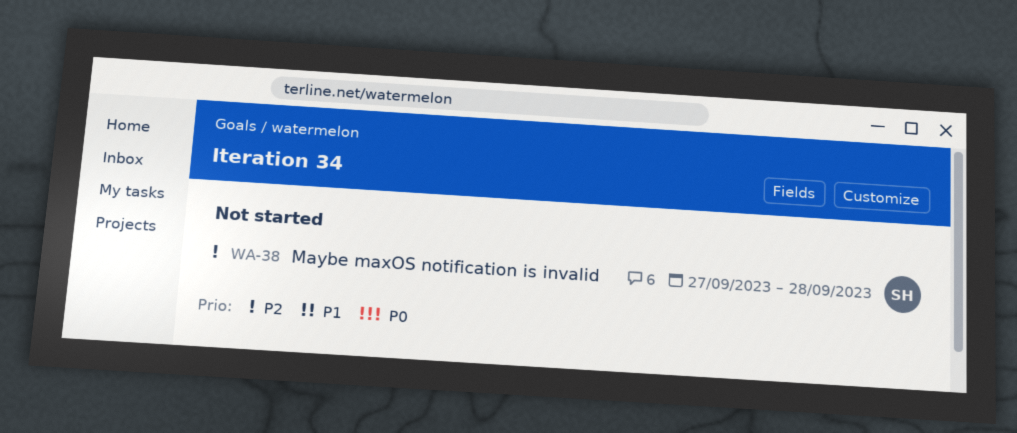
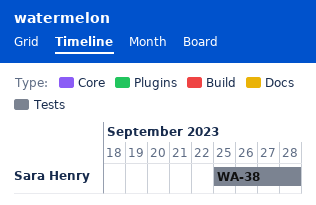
WA-38, start: Sep 27 -> Sep 25

